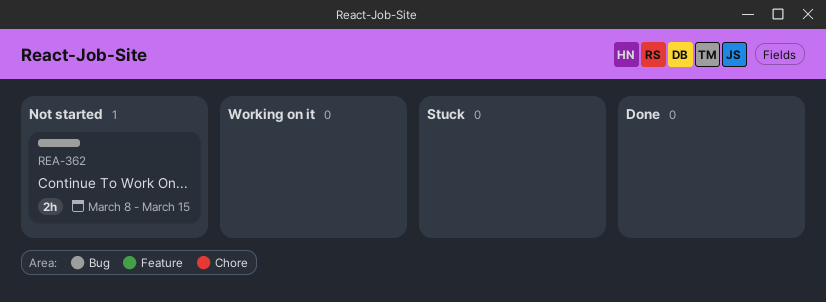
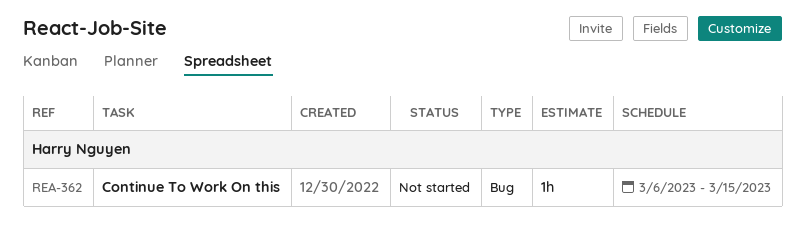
REA-362, estimate: 2h -> 1h
REA-362, start: Mar 8 -> Mar 6

